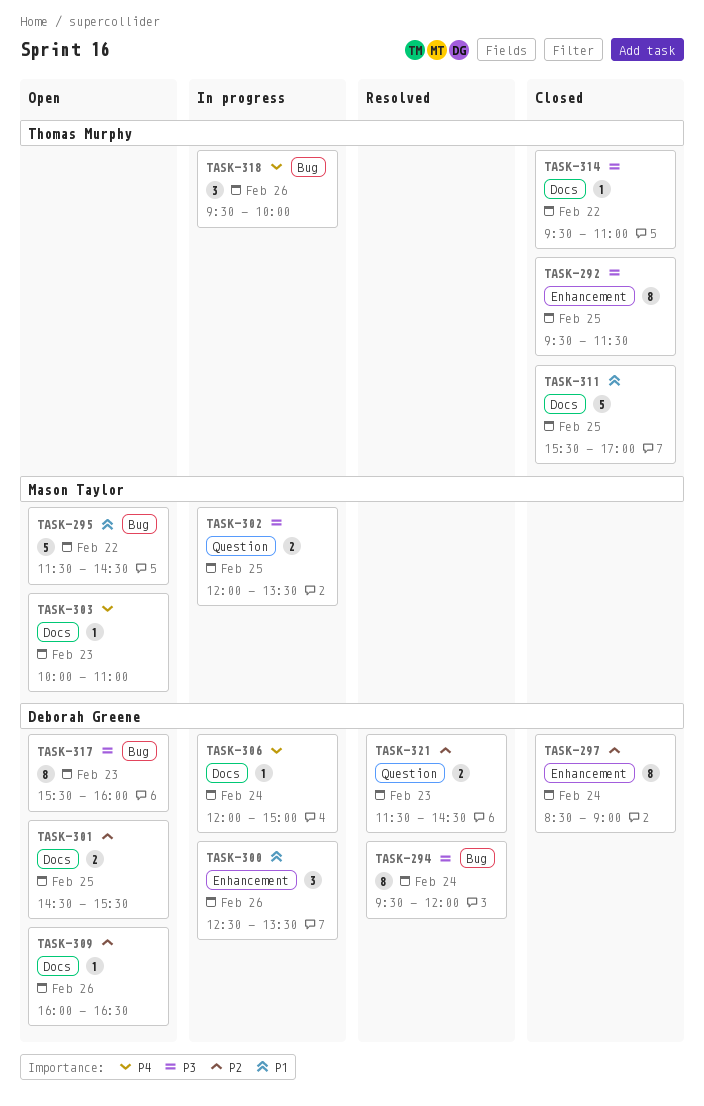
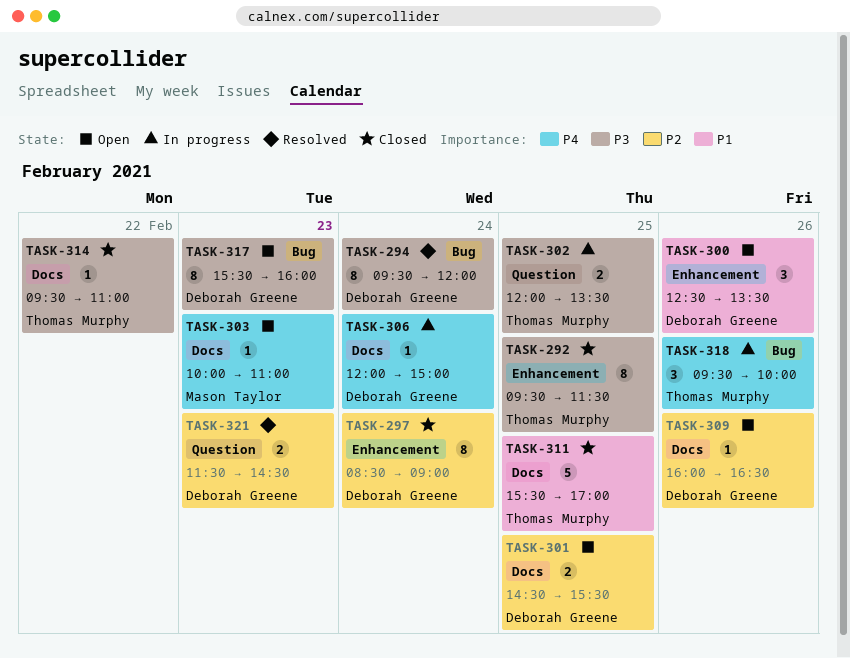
TASK-295: present -> none
TASK-300, status: In progress -> Open
TASK-302, owner: Mason Taylor -> Thomas Murphy

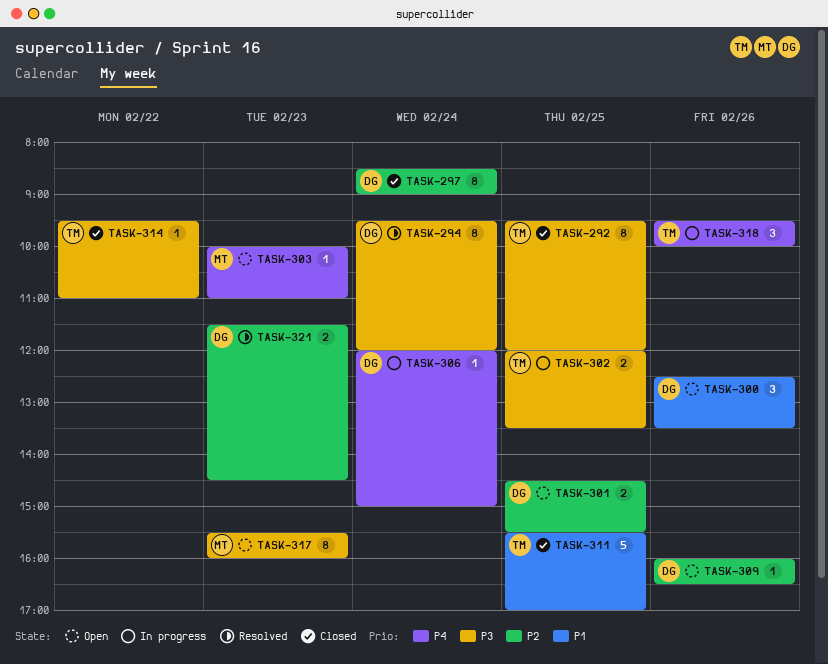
TASK-292, ends: 11:30 -> 12:00
TASK-317, owner: Deborah Greene -> Mason Taylor

